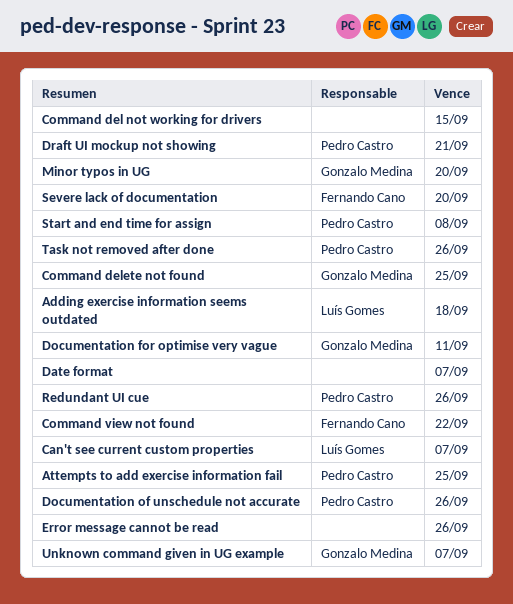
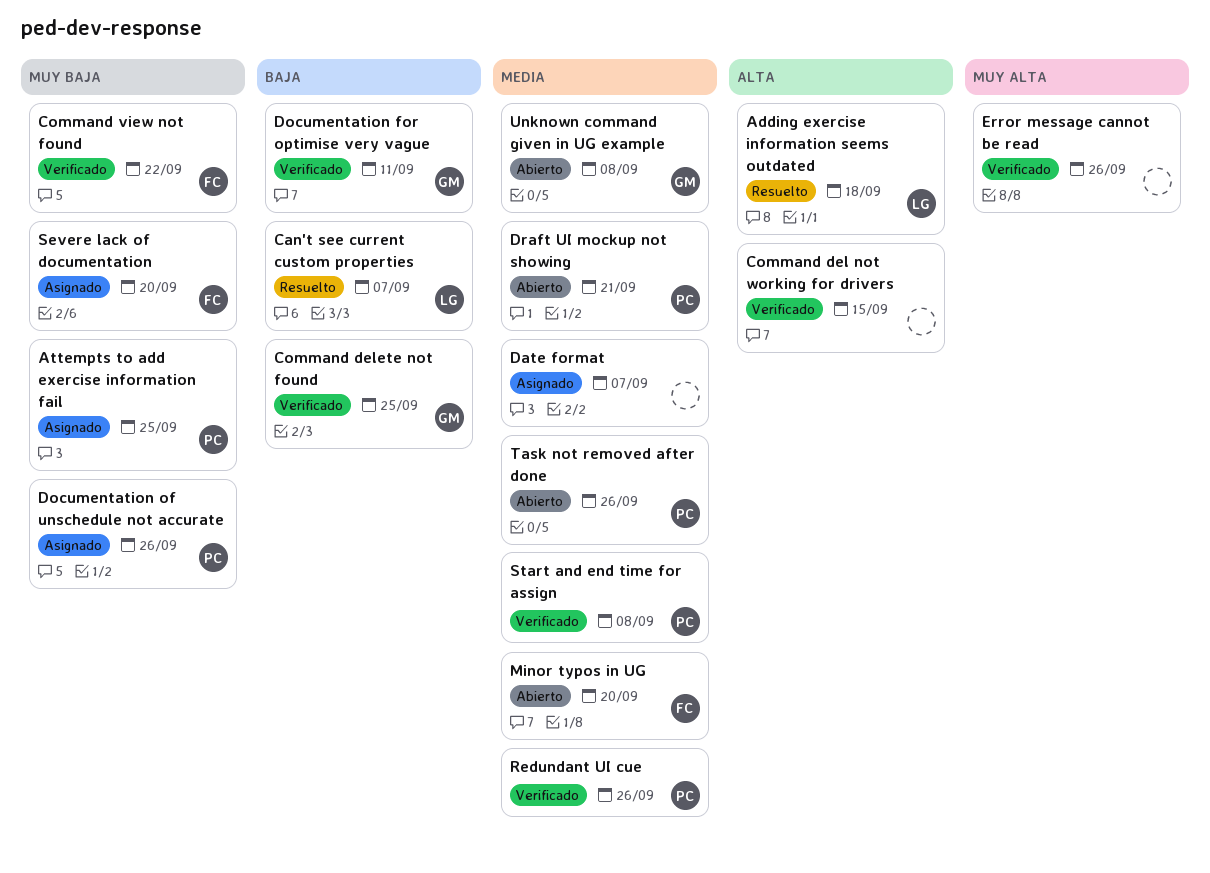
Minor typos in UG, owner: Gonzalo Medina -> Fernando Cano
Unknown command given in UG example, due: Sep 7 -> Sep 8

